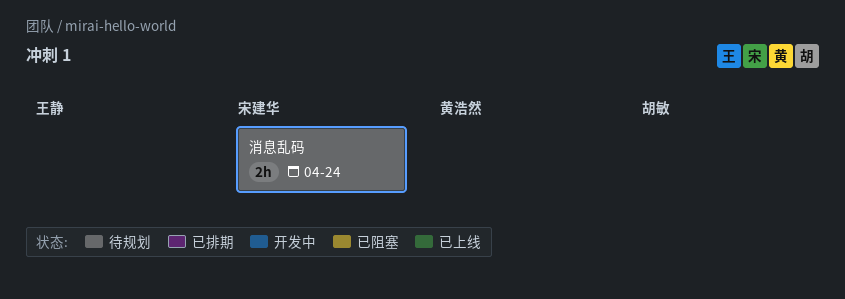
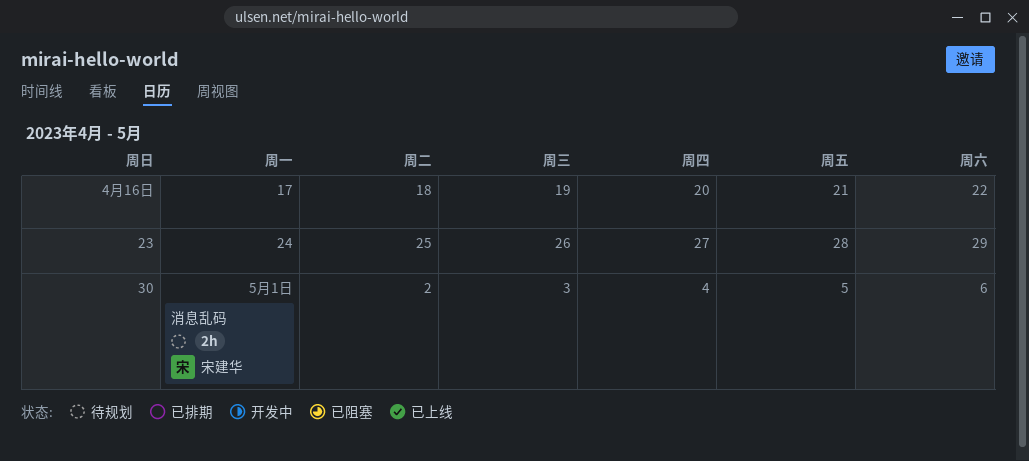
消息乱码, due: Apr 24 -> May 1

